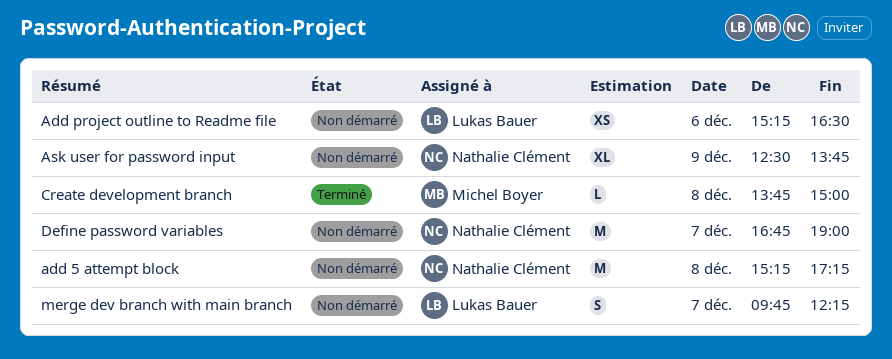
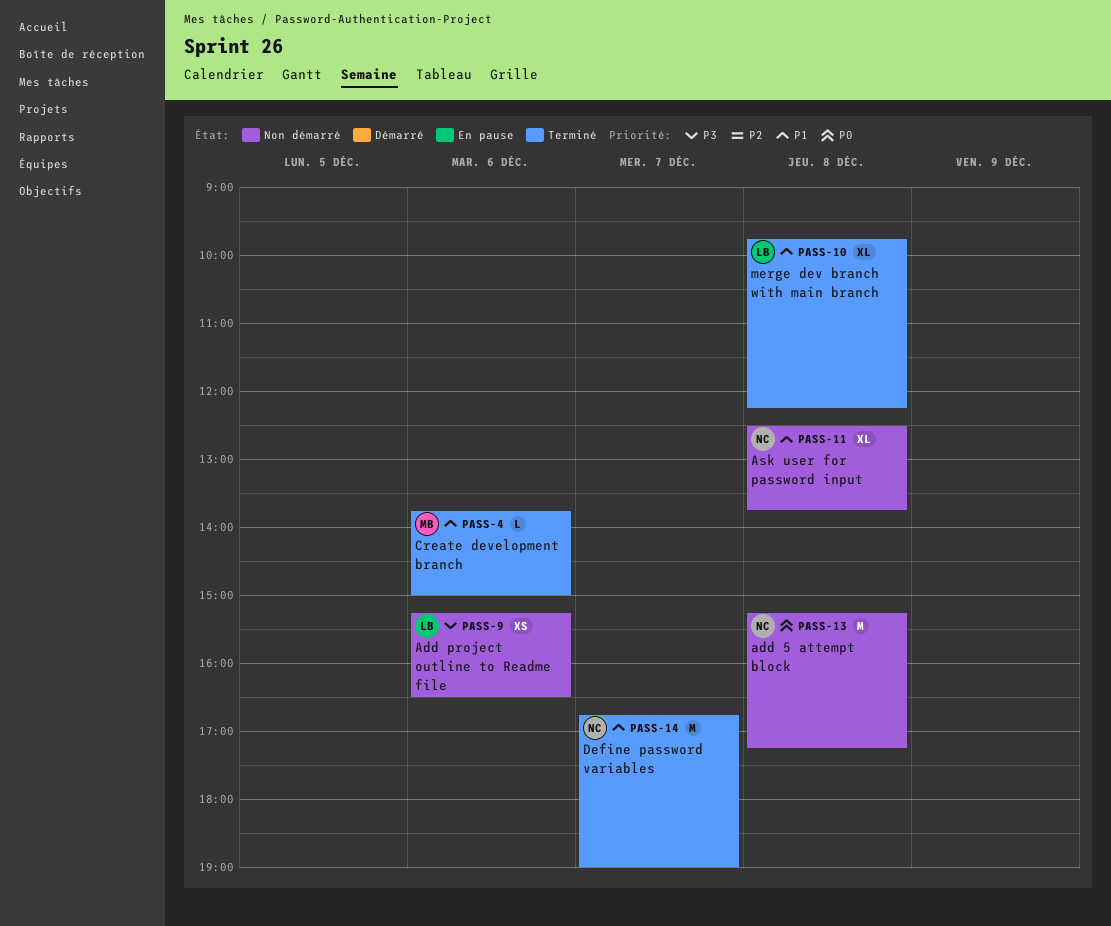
Ask user for password input, day: Dec 9 -> Dec 8
Create development branch, day: Dec 8 -> Dec 6
Define password variables, status: Non démarré -> Terminé
merge dev branch with main branch, status: Non démarré -> Terminé
merge dev branch with main branch, estimate: S -> XL
merge dev branch with main branch, day: Dec 7 -> Dec 8

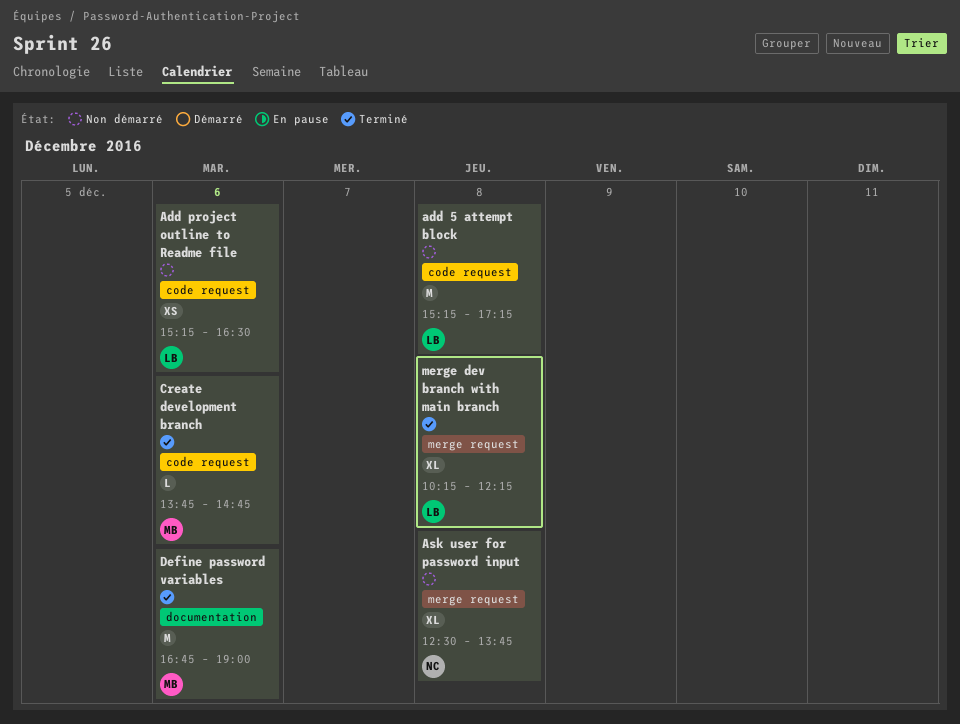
add 5 attempt block, owner: NC -> LB
Create development branch, ends: 15:00 -> 14:45
Define password variables, owner: NC -> MB
Define password variables, day: Dec 7 -> Dec 6
merge dev branch with main branch, begins: 09:45 -> 10:15

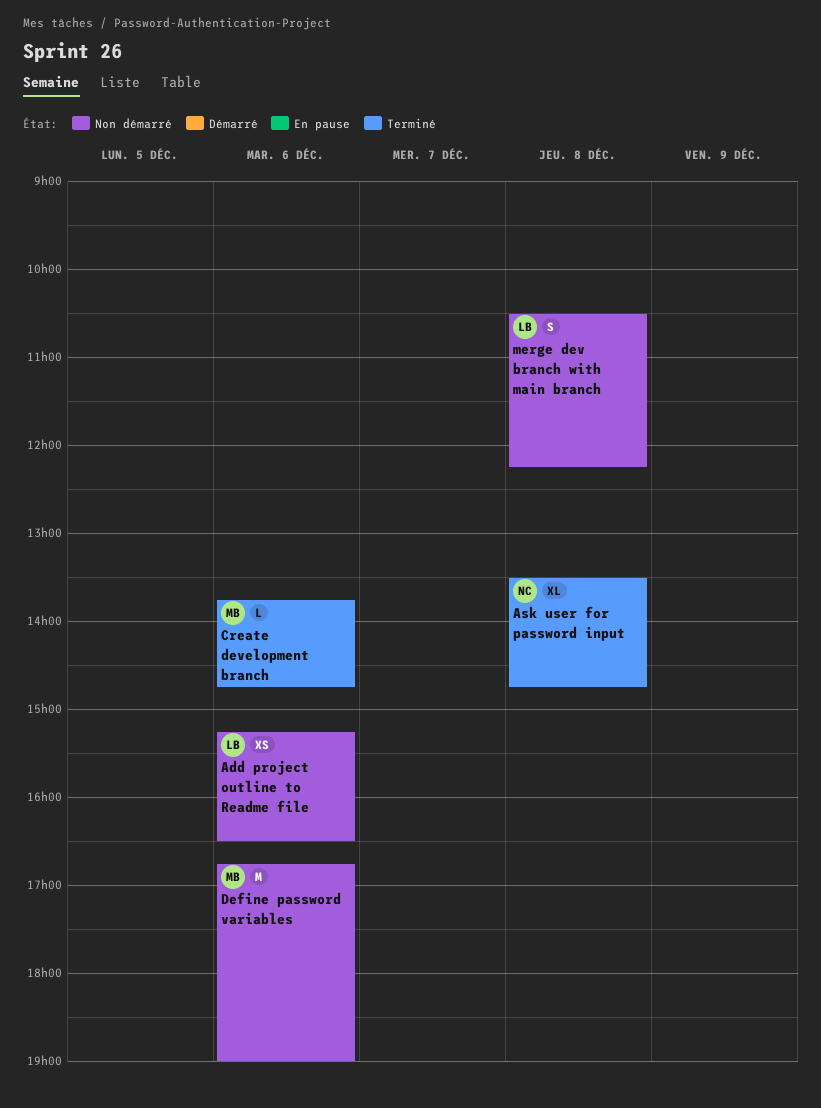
add 5 attempt block: present -> none
Ask user for password input, status: Non démarré -> Terminé
Ask user for password input, begins: 12:30 -> 13:30
Ask user for password input, ends: 13:45 -> 14:45
Define password variables, status: Terminé -> Non démarré
merge dev branch with main branch, status: Terminé -> Non démarré
merge dev branch with main branch, estimate: XL -> S
merge dev branch with main branch, begins: 10:15 -> 10:30

